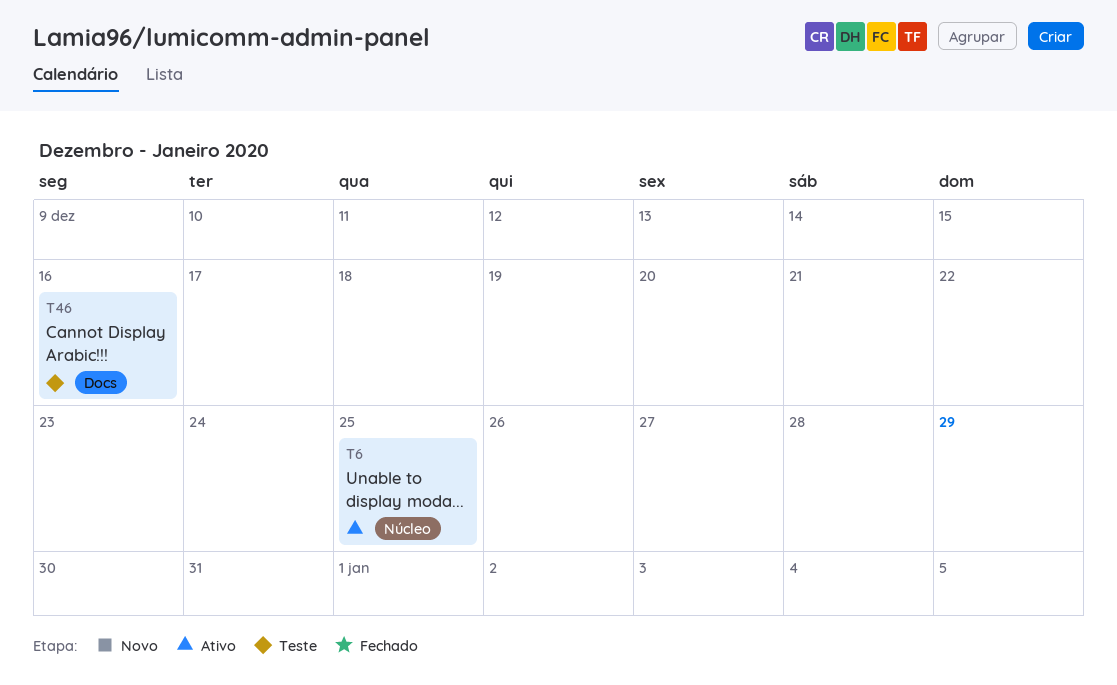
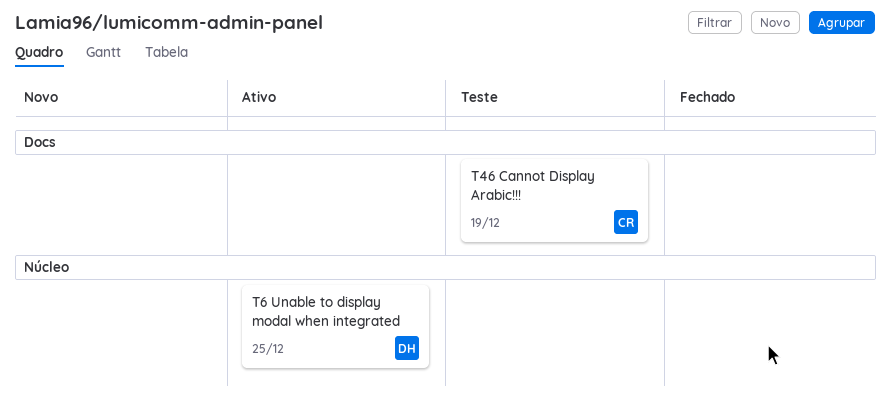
T46, due: Dec 16 -> Dec 19

